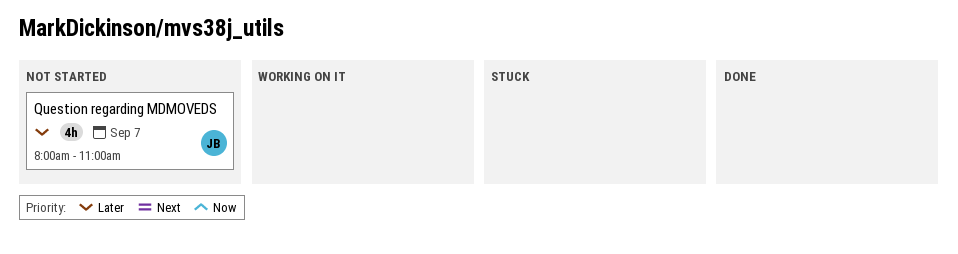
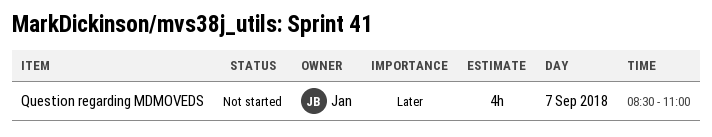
Question regarding MDMOVEDS, begins: 08:00 -> 08:30

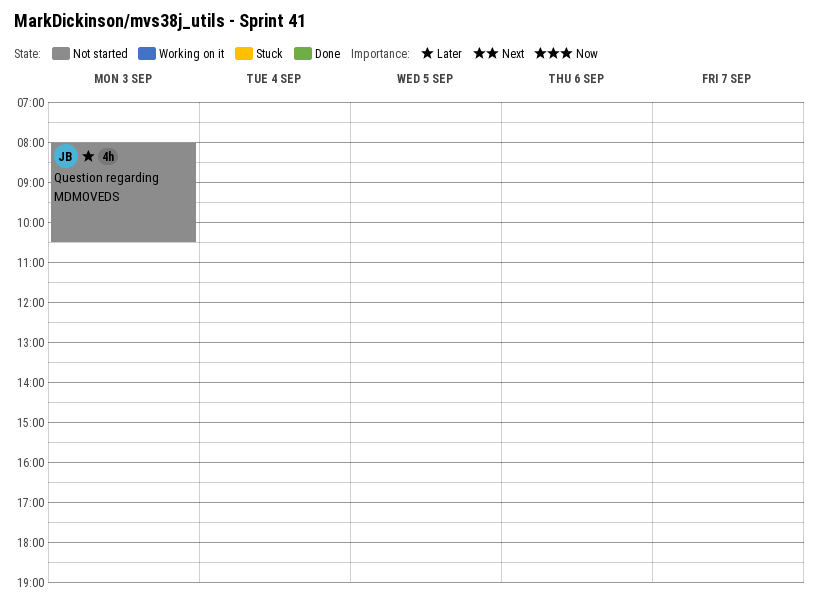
Question regarding MDMOVEDS, day: Sep 7 -> Sep 3
Question regarding MDMOVEDS, begins: 08:30 -> 08:00
Question regarding MDMOVEDS, ends: 11:00 -> 10:30

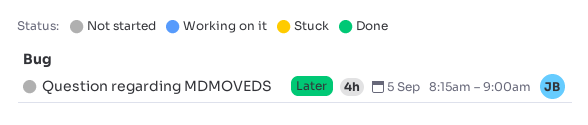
Question regarding MDMOVEDS, day: Sep 3 -> Sep 5
Question regarding MDMOVEDS, begins: 08:00 -> 08:15
Question regarding MDMOVEDS, ends: 10:30 -> 09:00

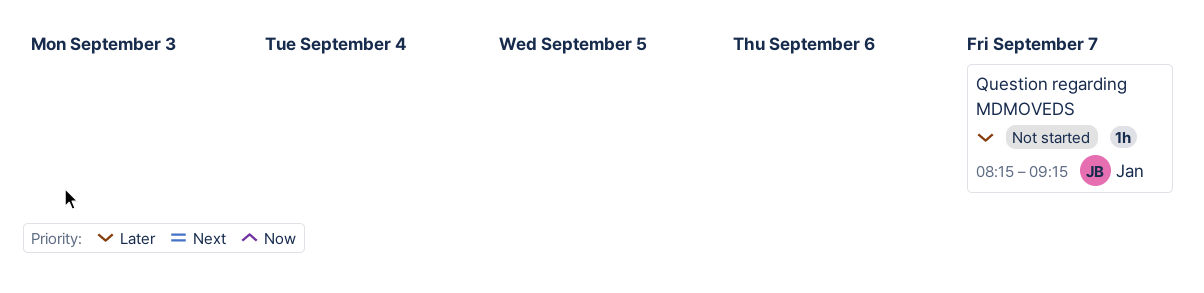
Question regarding MDMOVEDS, estimate: 4h -> 1h
Question regarding MDMOVEDS, day: Sep 5 -> Sep 7
Question regarding MDMOVEDS, ends: 09:00 -> 09:15

